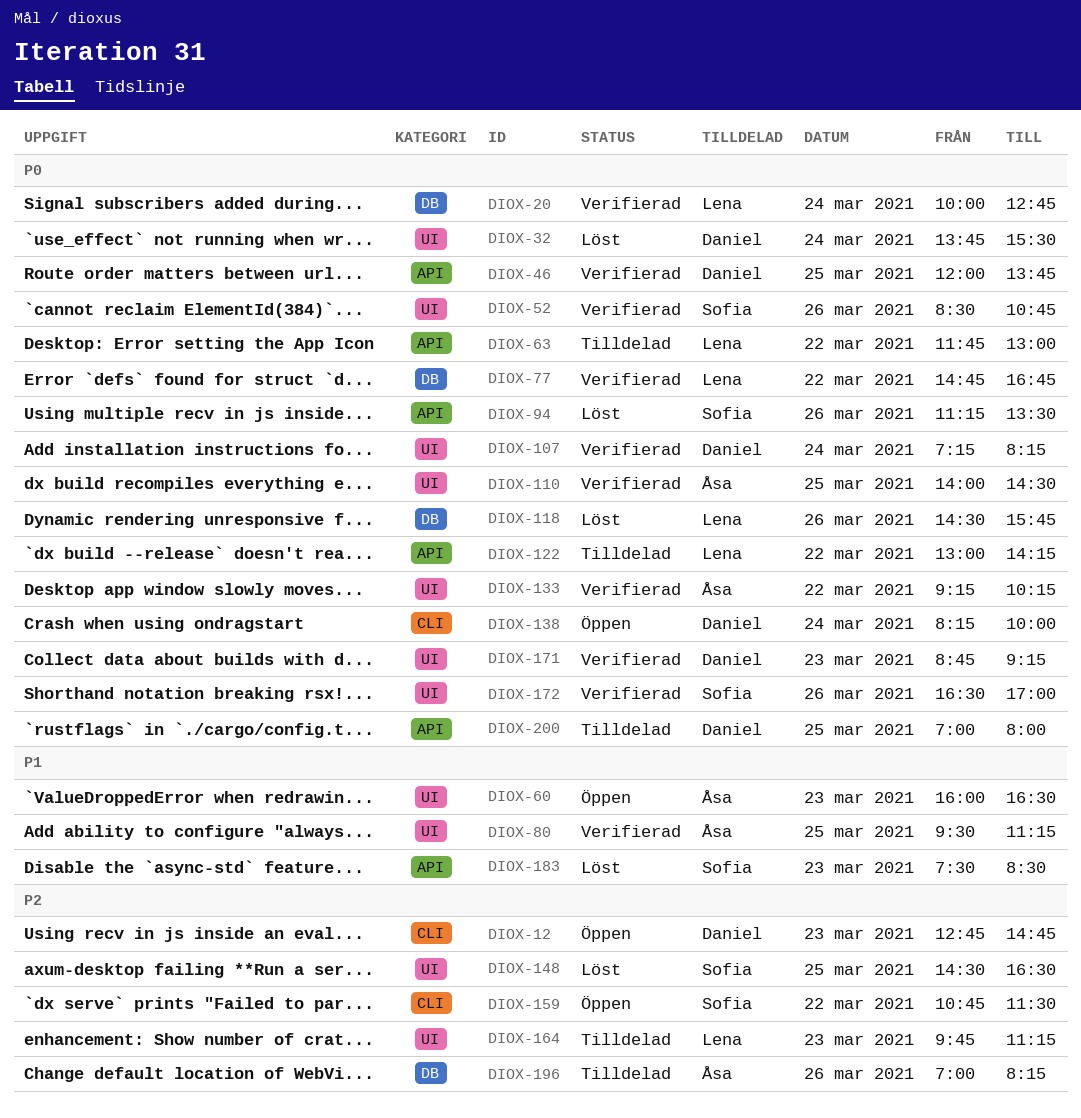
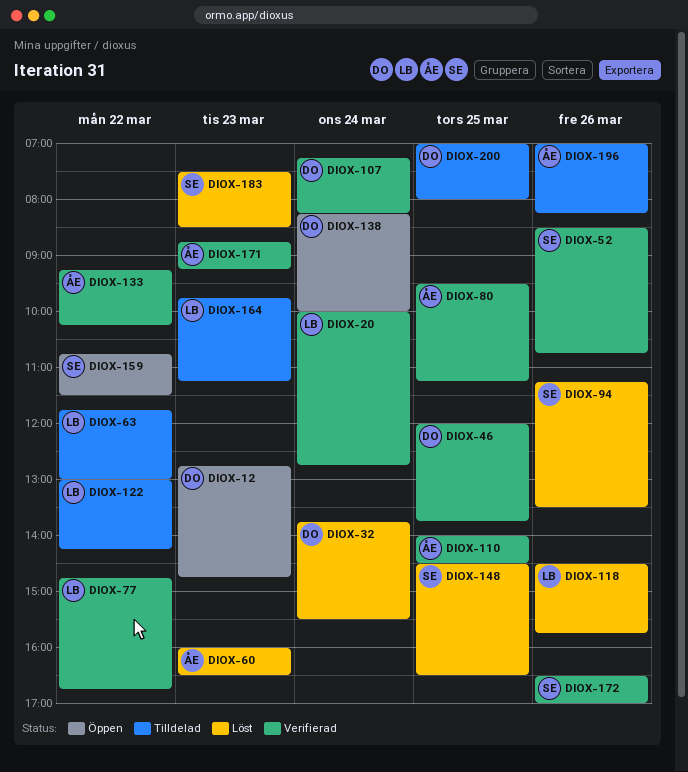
DIOX-60, status: Öppen -> Löst
DIOX-171, owner: Daniel -> Åsa

